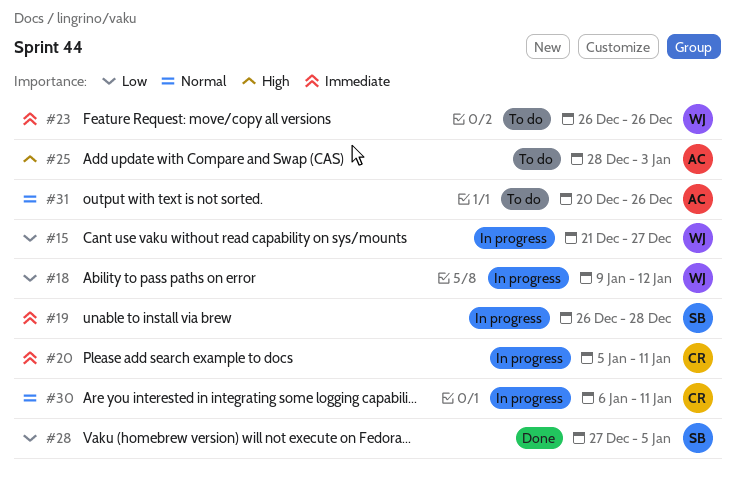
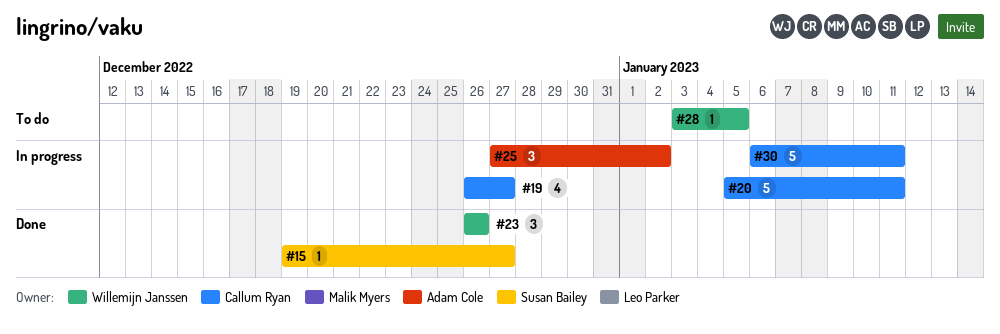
#15, status: In progress -> Done
#15, owner: Willemijn Janssen -> Susan Bailey
#15, start: Dec 21 -> Dec 19
#18: present -> none
#19, owner: Susan Bailey -> Callum Ryan
#19, due: Dec 28 -> Dec 27
#23, status: To do -> Done
#25, status: To do -> In progress
#25, start: Dec 28 -> Dec 27
#25, due: Jan 3 -> Jan 2
#28, status: Done -> To do
#28, owner: Susan Bailey -> Willemijn Janssen
#28, start: Dec 27 -> Jan 3
#31: present -> none

